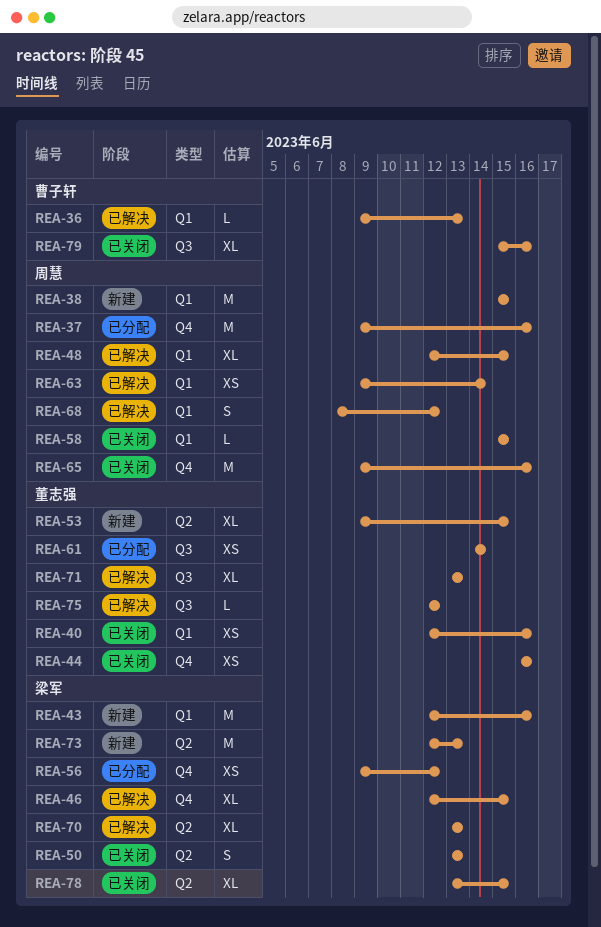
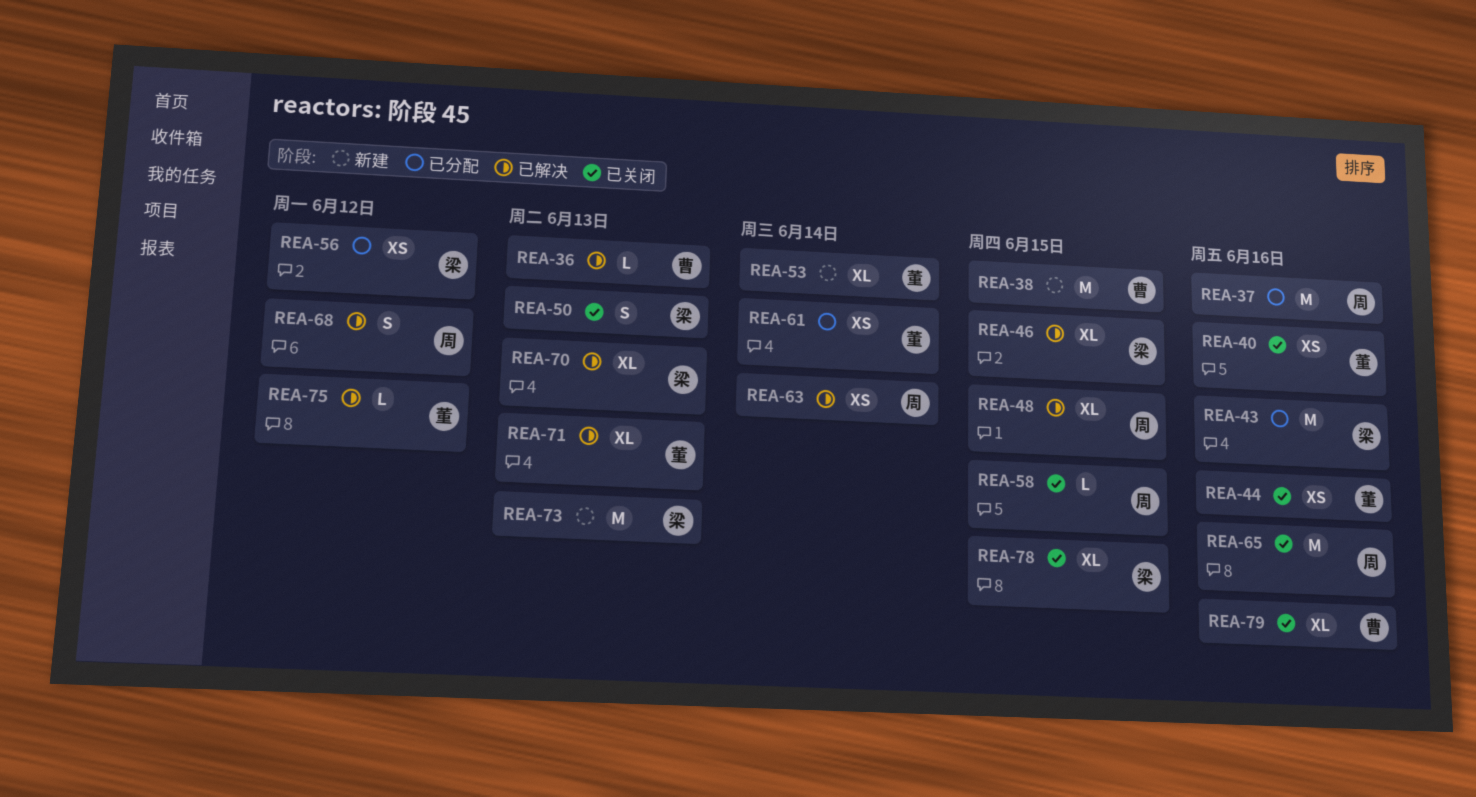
REA-38, owner: 周慧 -> 曹子轩
REA-43, status: 新建 -> 已分配
REA-53, due: Jun 15 -> Jun 14

